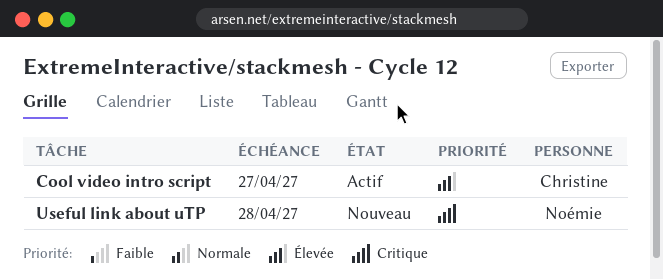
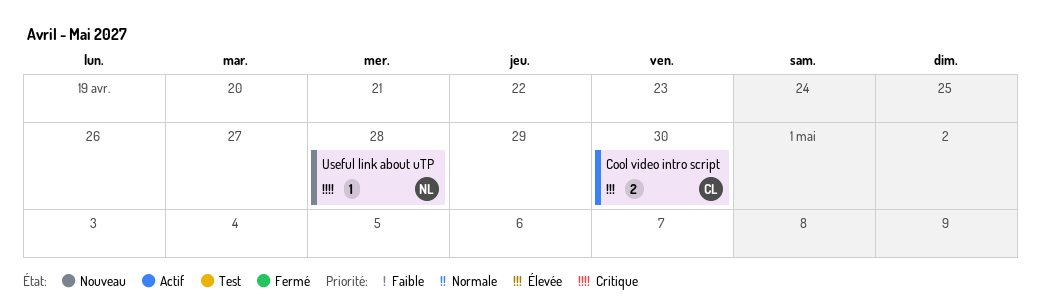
Cool video intro script, due: Apr 27 -> Apr 30

